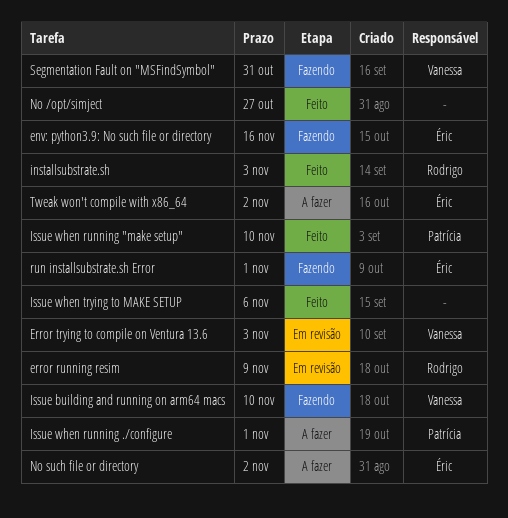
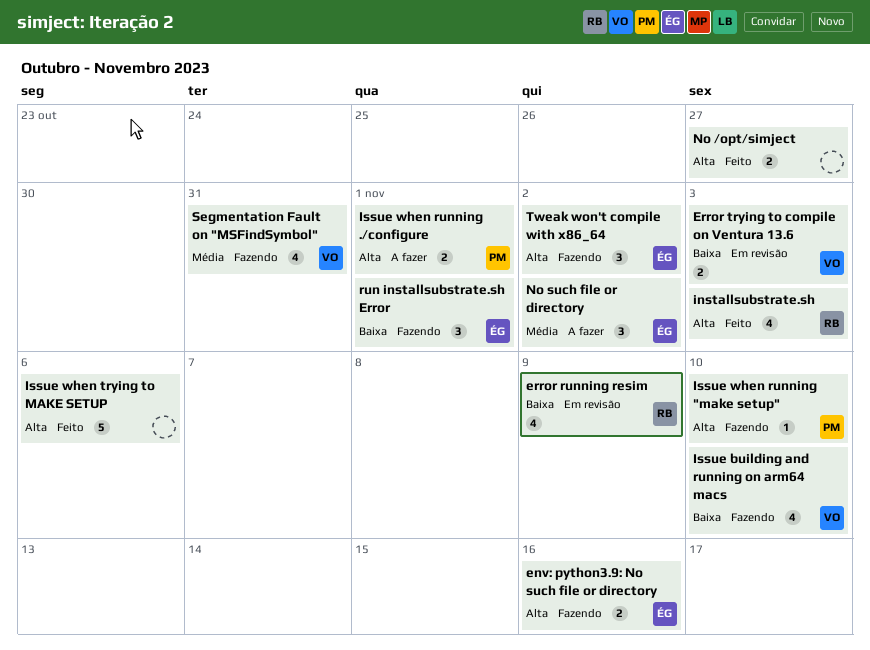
Issue when running "make setup", status: Feito -> Fazendo
Tweak won't compile with x86_64, status: A fazer -> Fazendo

